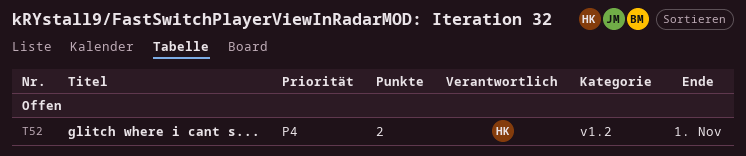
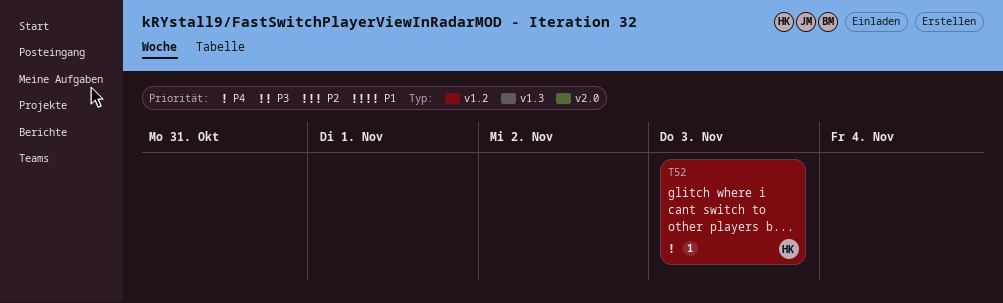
T52, estimate: 2 -> 1
T52, due: Nov 1 -> Nov 3

